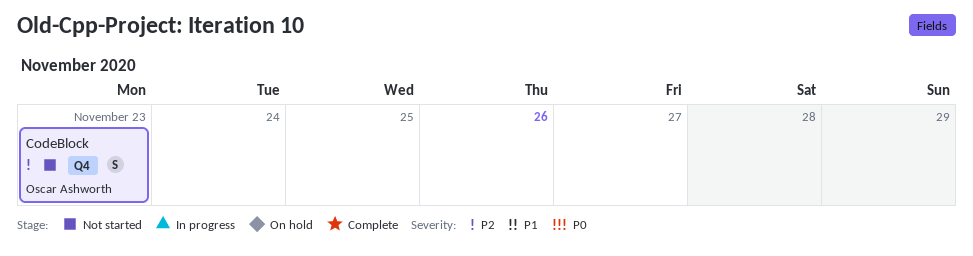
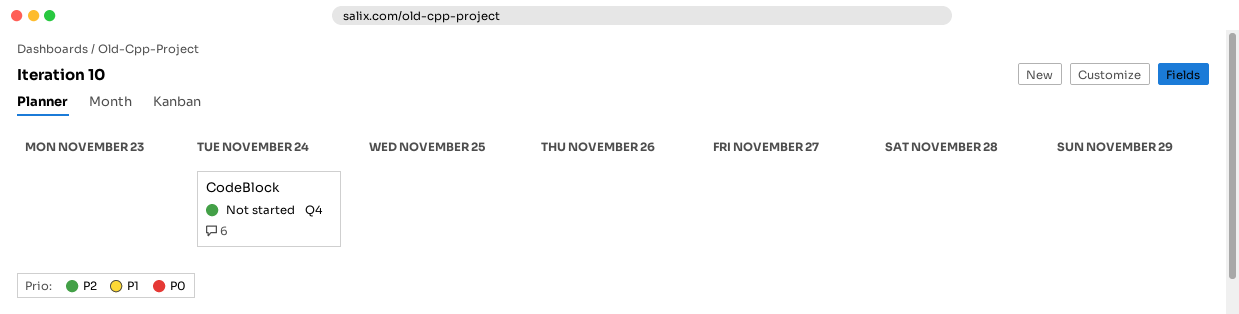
CodeBlock, due: Nov 23 -> Nov 24

